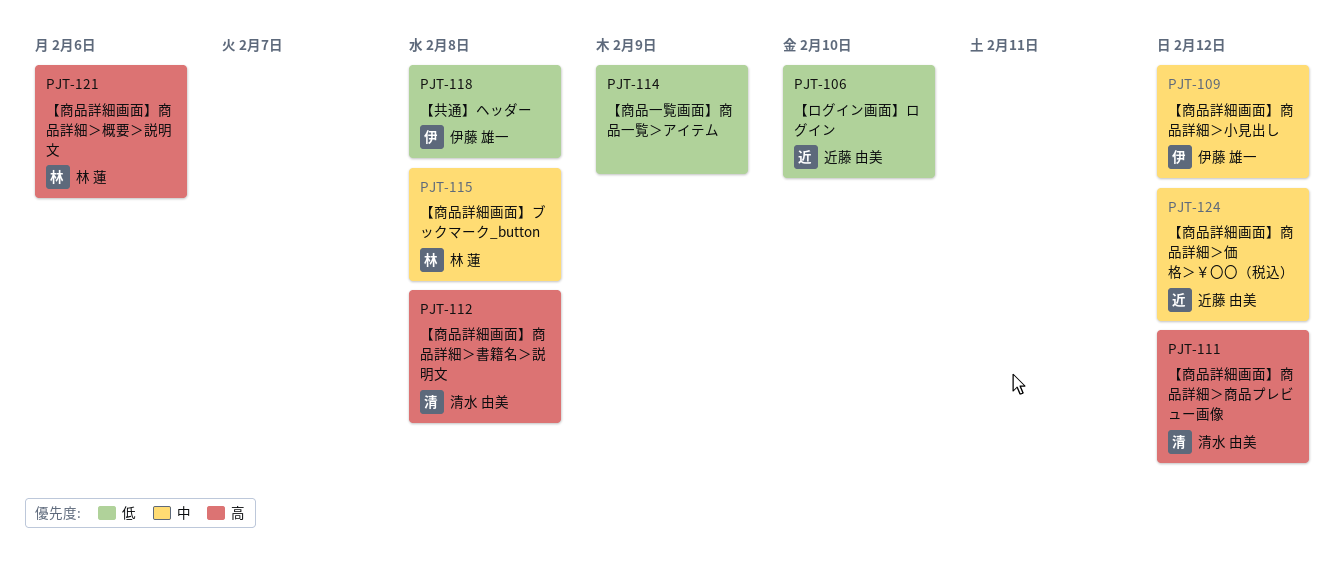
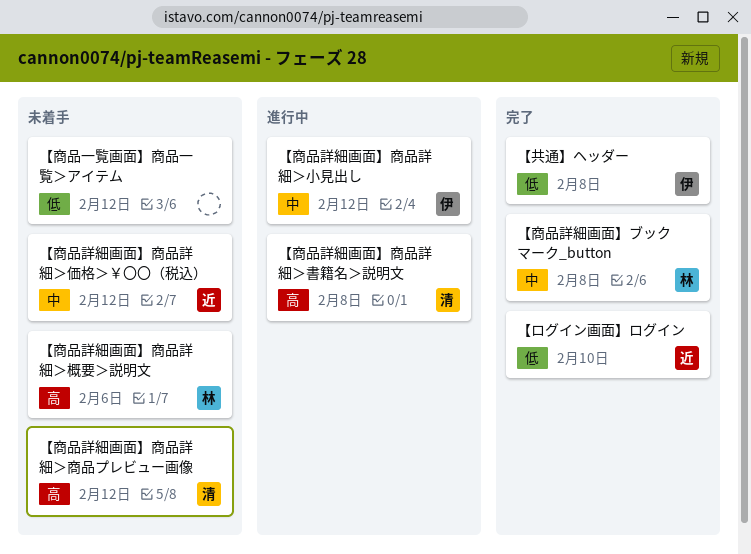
【商品一覧画面】商品一覧＞アイテム, due: Feb 9 -> Feb 12

